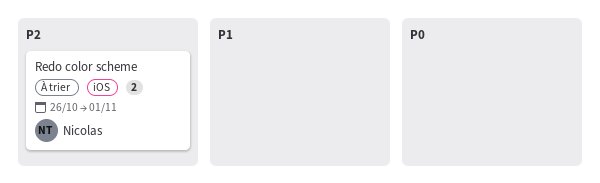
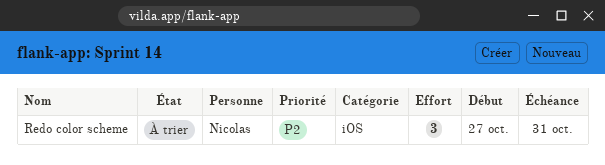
Redo color scheme, estimate: 2 -> 3
Redo color scheme, start: Oct 26 -> Oct 27
Redo color scheme, due: Nov 1 -> Oct 31

